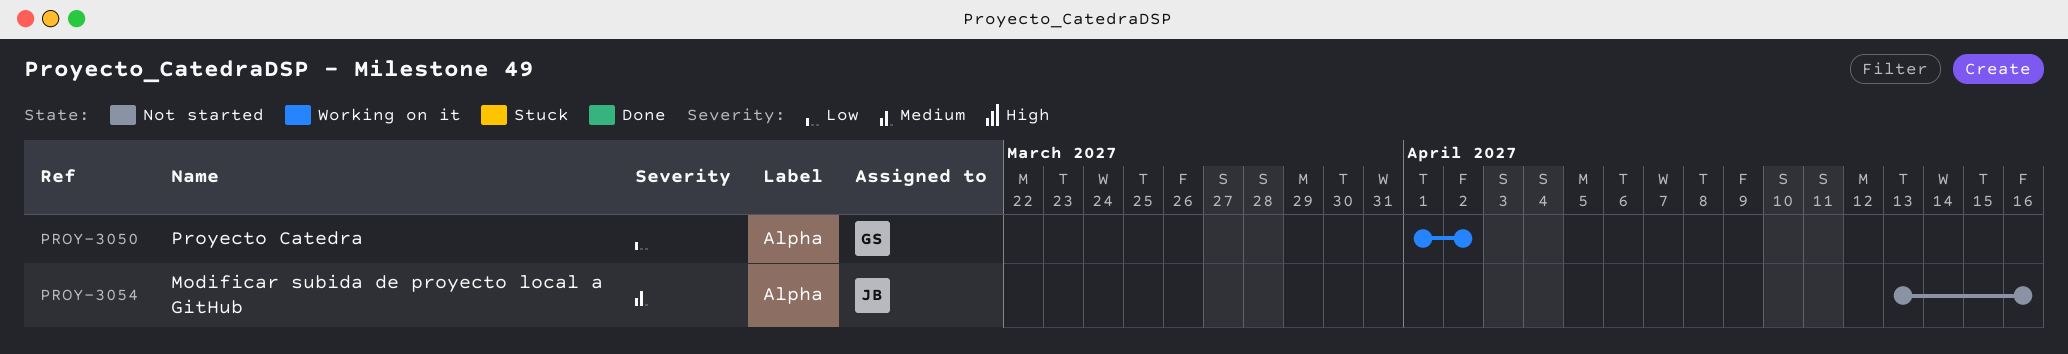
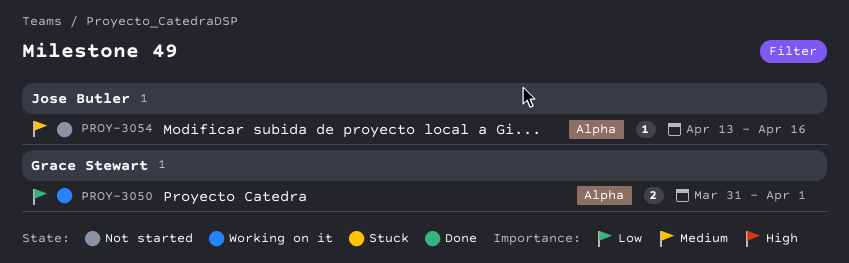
PROY-3050, start: Apr 1 -> Mar 31
PROY-3050, due: Apr 2 -> Apr 1

